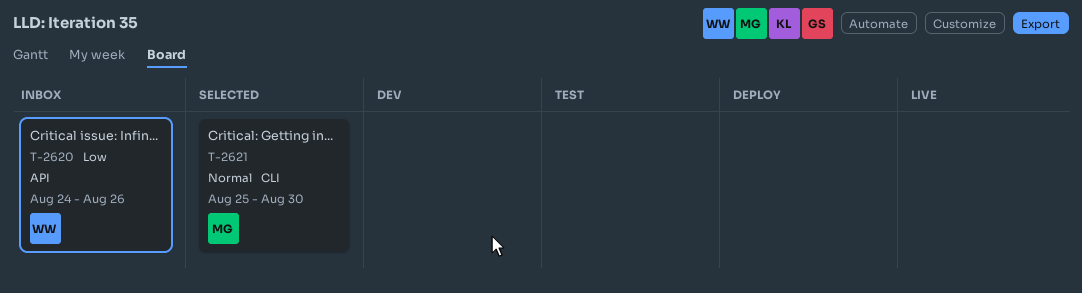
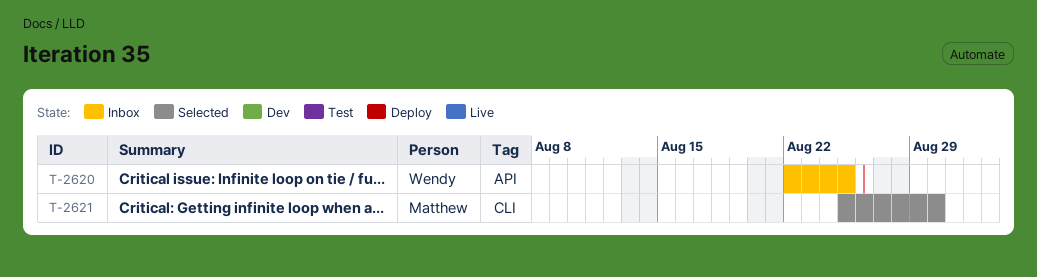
T-2620, start: Aug 24 -> Aug 22
T-2620, due: Aug 26 -> Aug 25

